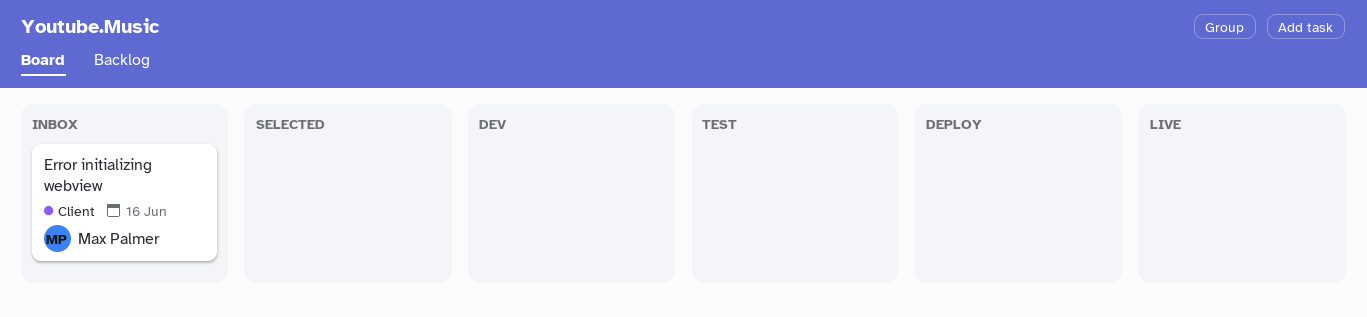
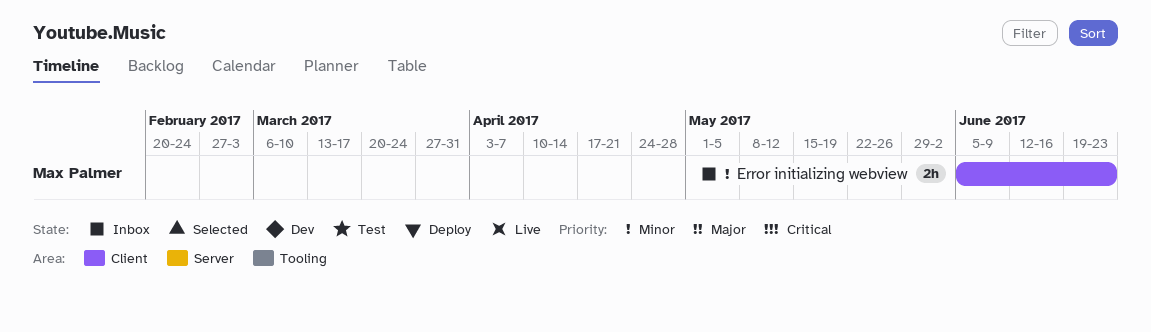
Error initializing webview, due: Jun 16 -> Jun 23

